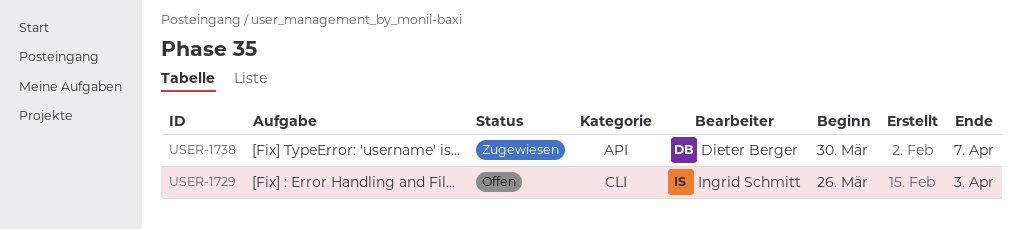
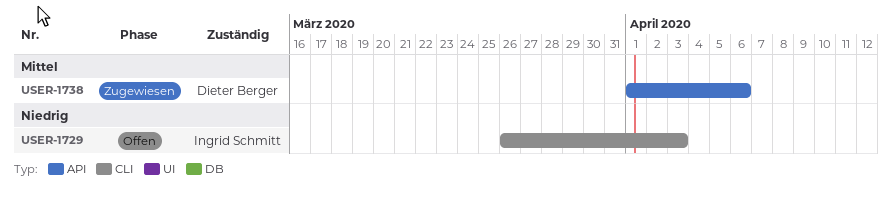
USER-1738, start: Mar 30 -> Apr 1
USER-1738, due: Apr 7 -> Apr 6

